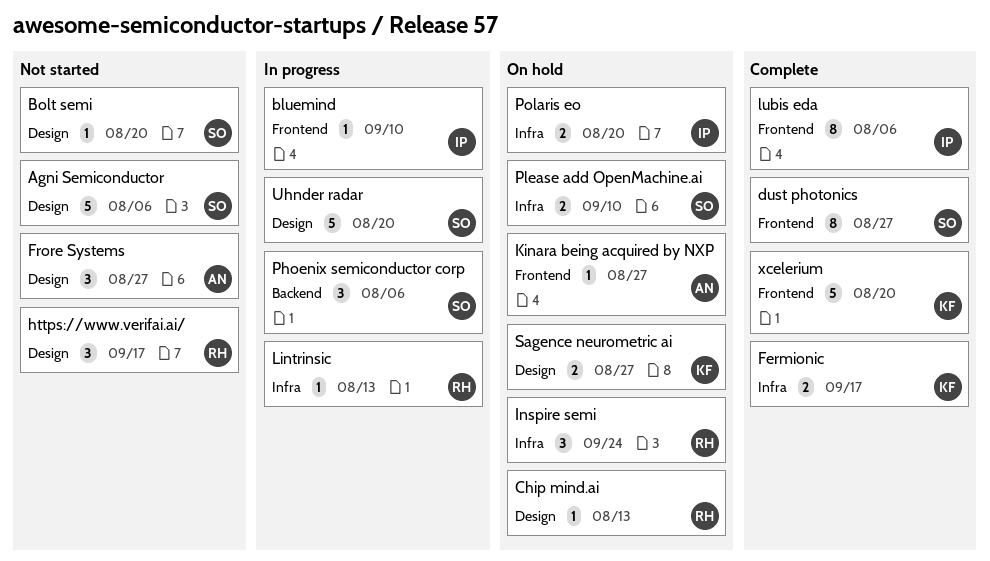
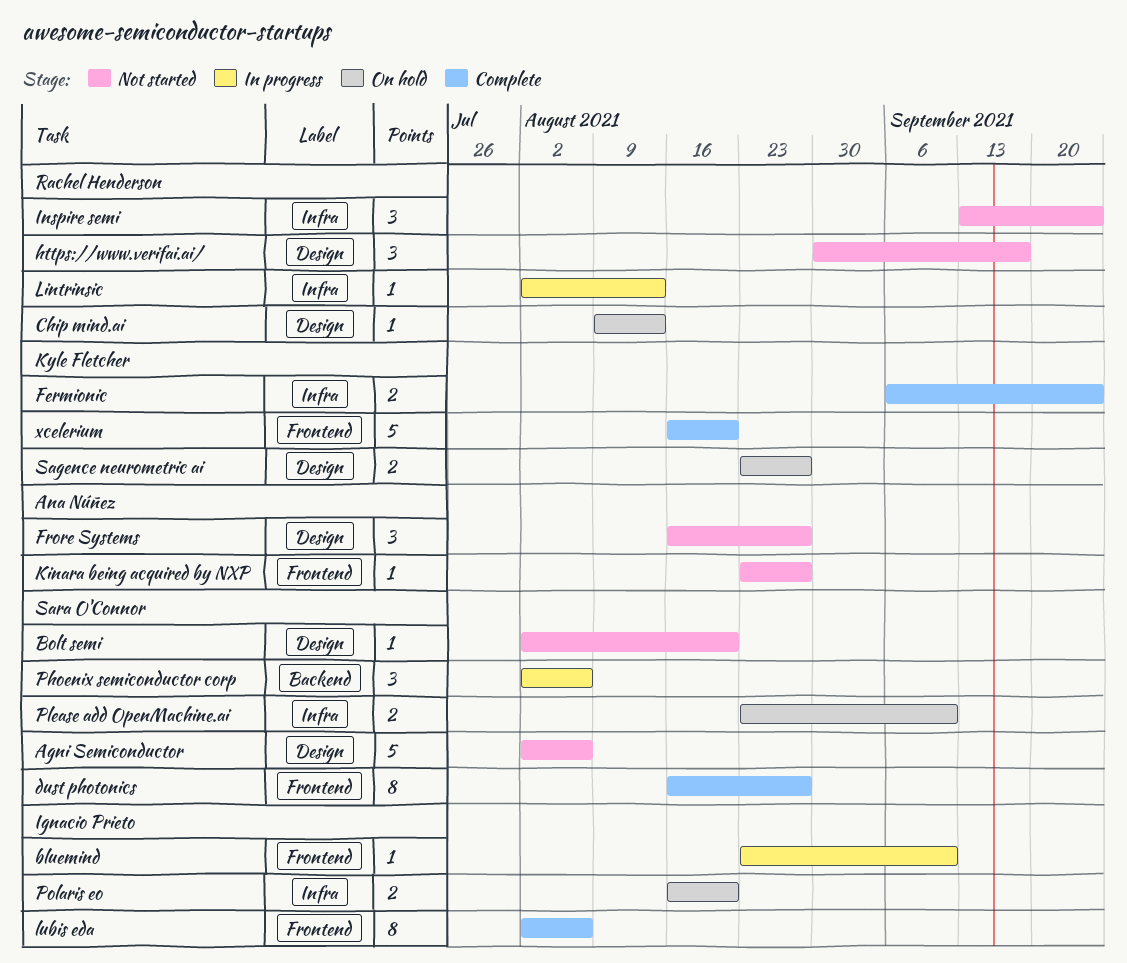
Fermionic, due: Sep 17 -> Sep 24
Inspire semi, status: On hold -> Not started
Kinara being acquired by NXP, status: On hold -> Not started
Uhnder radar: present -> none

